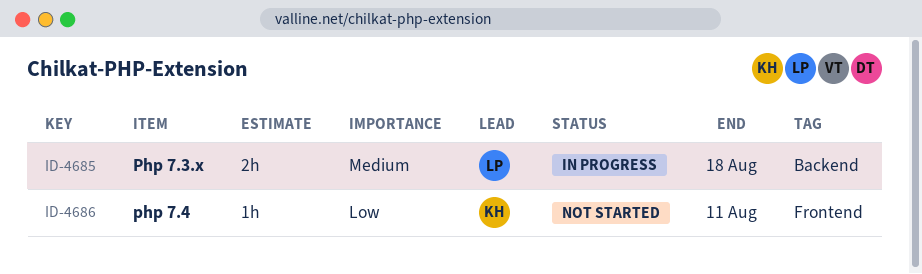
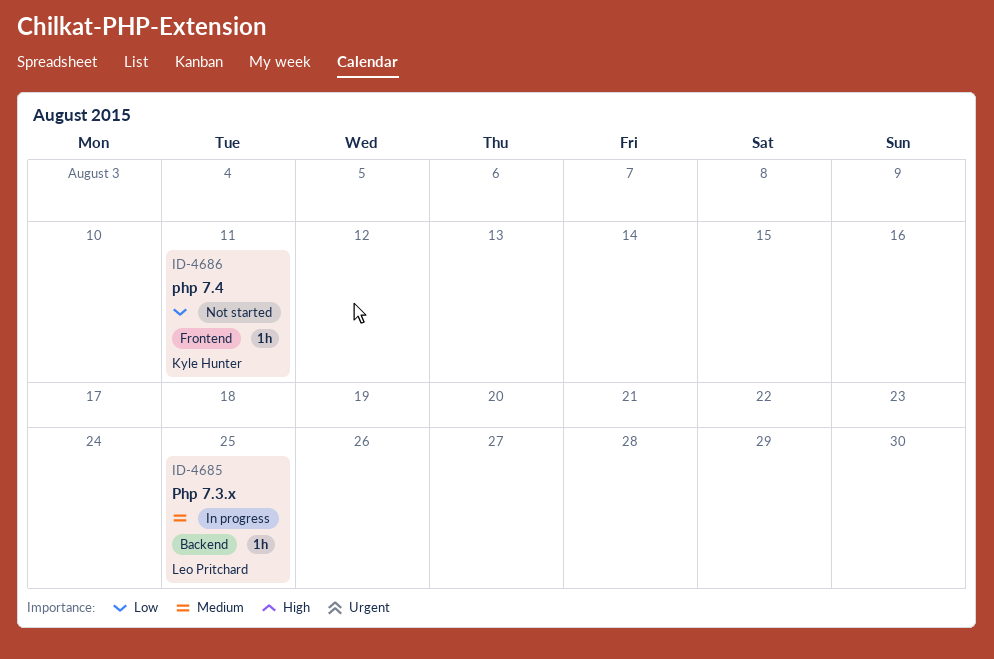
ID-4685, estimate: 2h -> 1h
ID-4685, due: Aug 18 -> Aug 25

